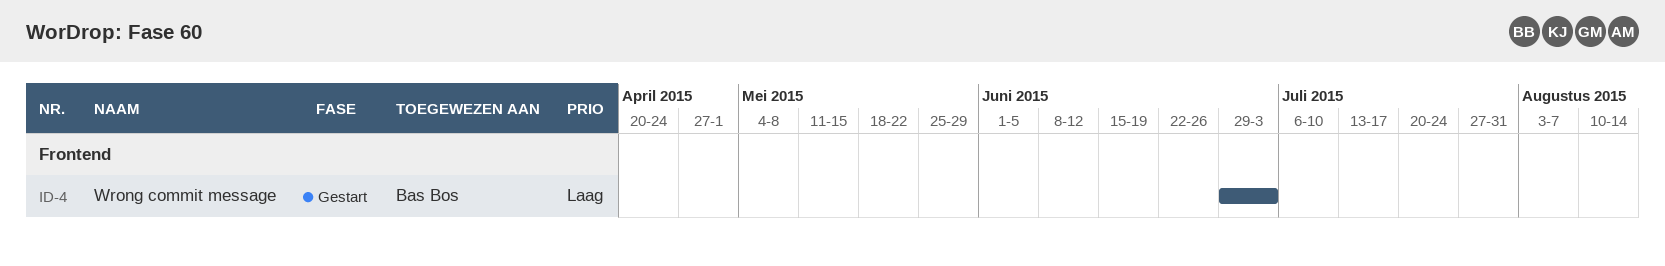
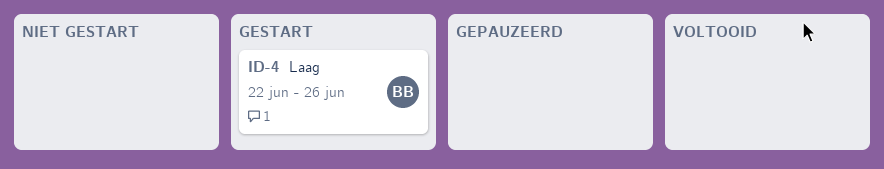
ID-4, start: Jun 29 -> Jun 22
ID-4, due: Jul 3 -> Jun 26

